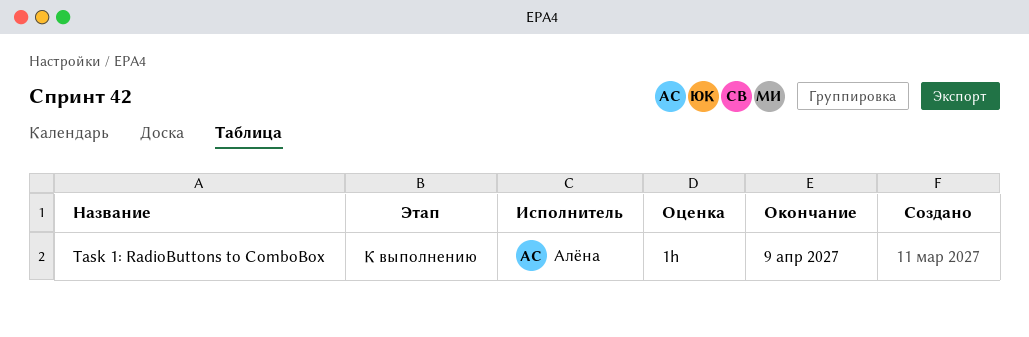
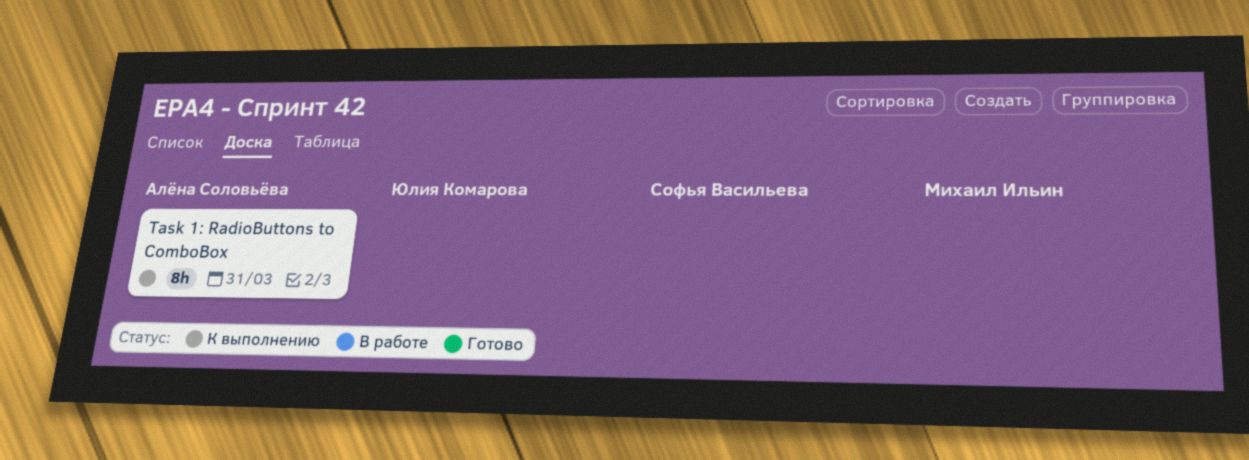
Task 1: RadioButtons to ComboBox, estimate: 1h -> 8h
Task 1: RadioButtons to ComboBox, due: Apr 9 -> Mar 31

